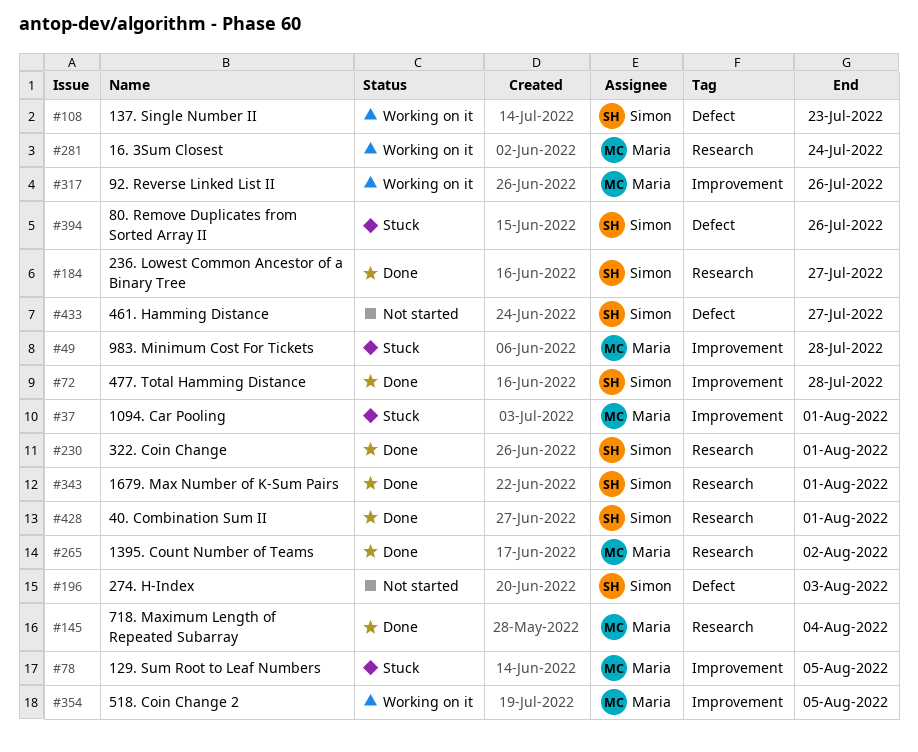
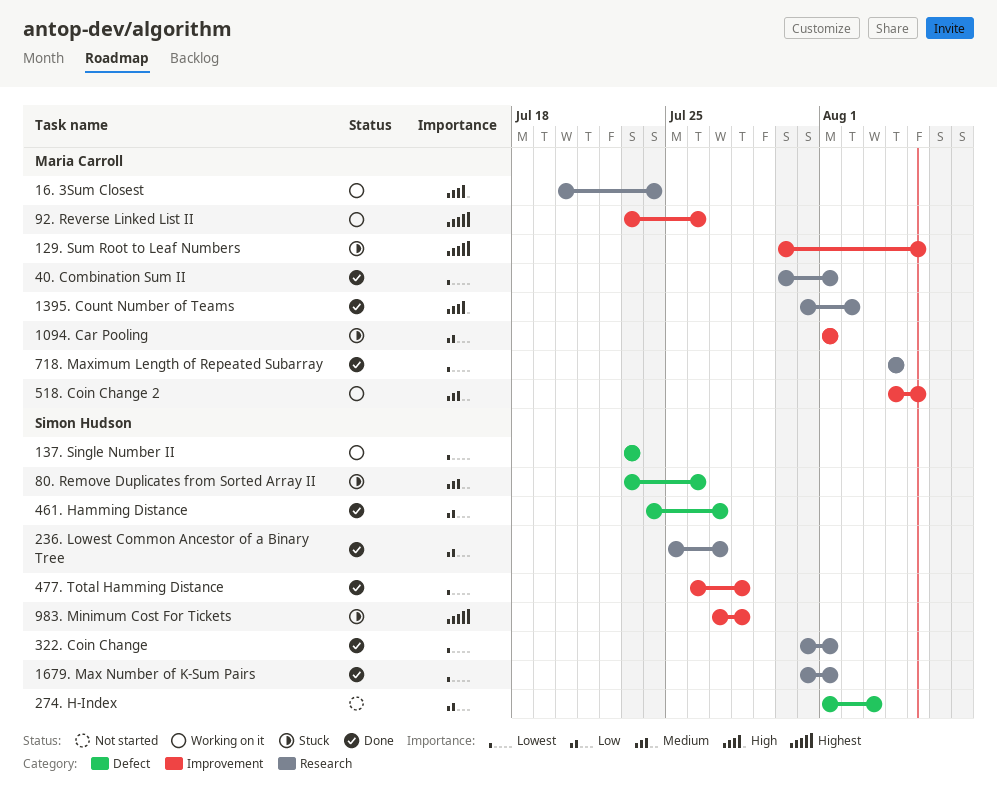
40. Combination Sum II, owner: Simon Hudson -> Maria Carroll
461. Hamming Distance, status: Not started -> Done
983. Minimum Cost For Tickets, owner: Maria Carroll -> Simon Hudson

